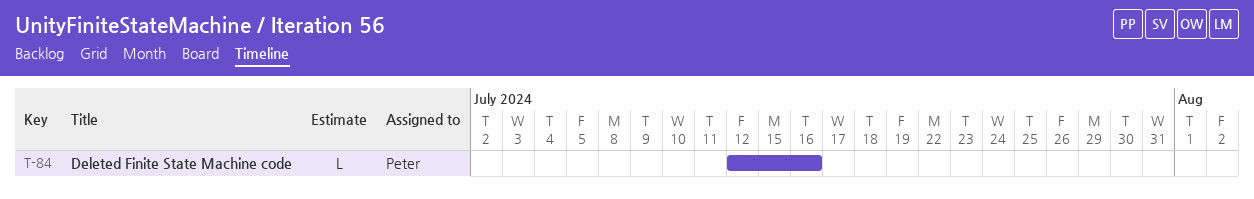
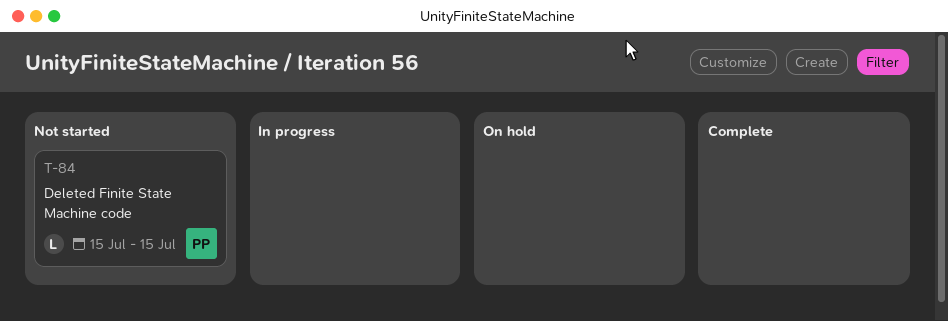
T-84, start: Jul 12 -> Jul 15
T-84, due: Jul 16 -> Jul 15

